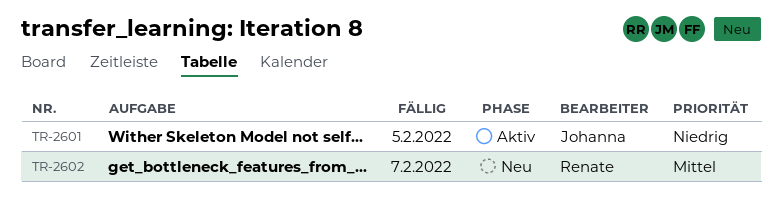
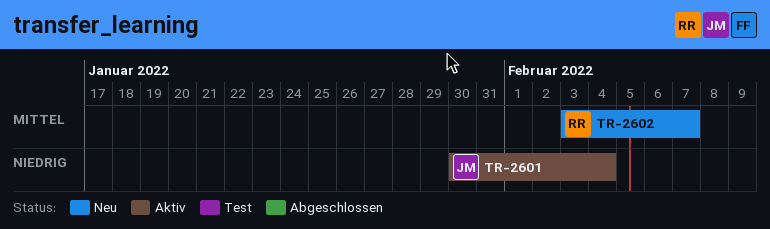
TR-2601, due: Feb 5 -> Feb 4

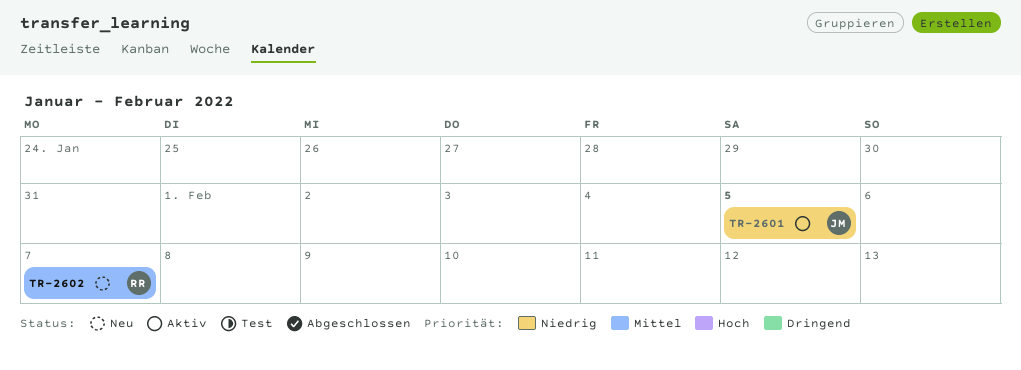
TR-2601, due: Feb 4 -> Feb 5

